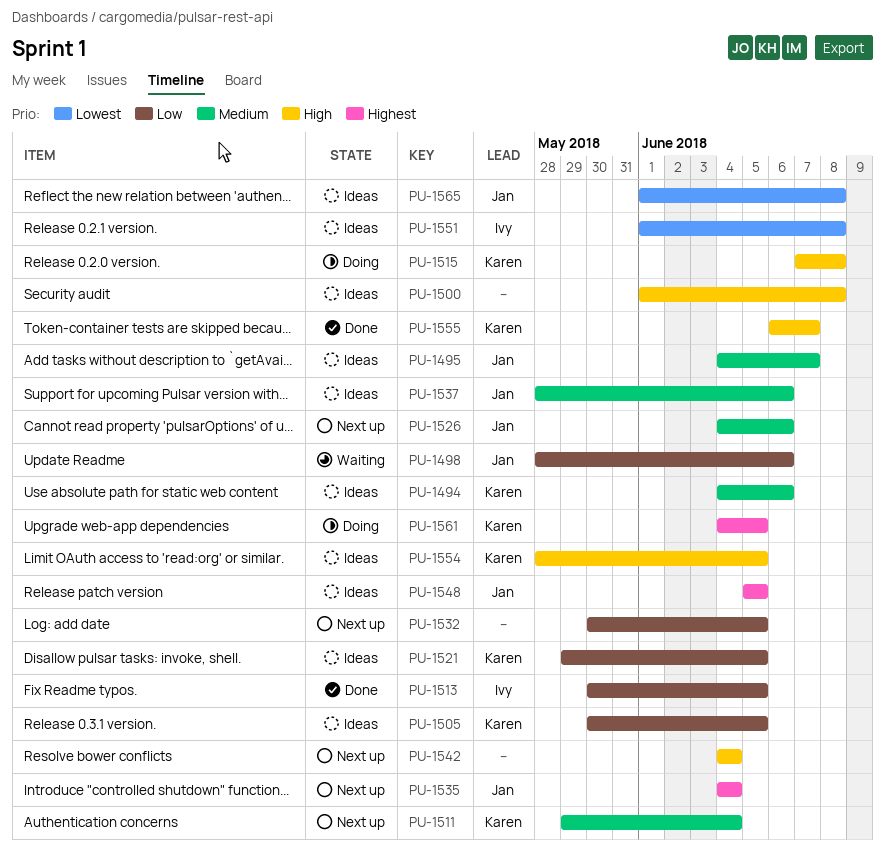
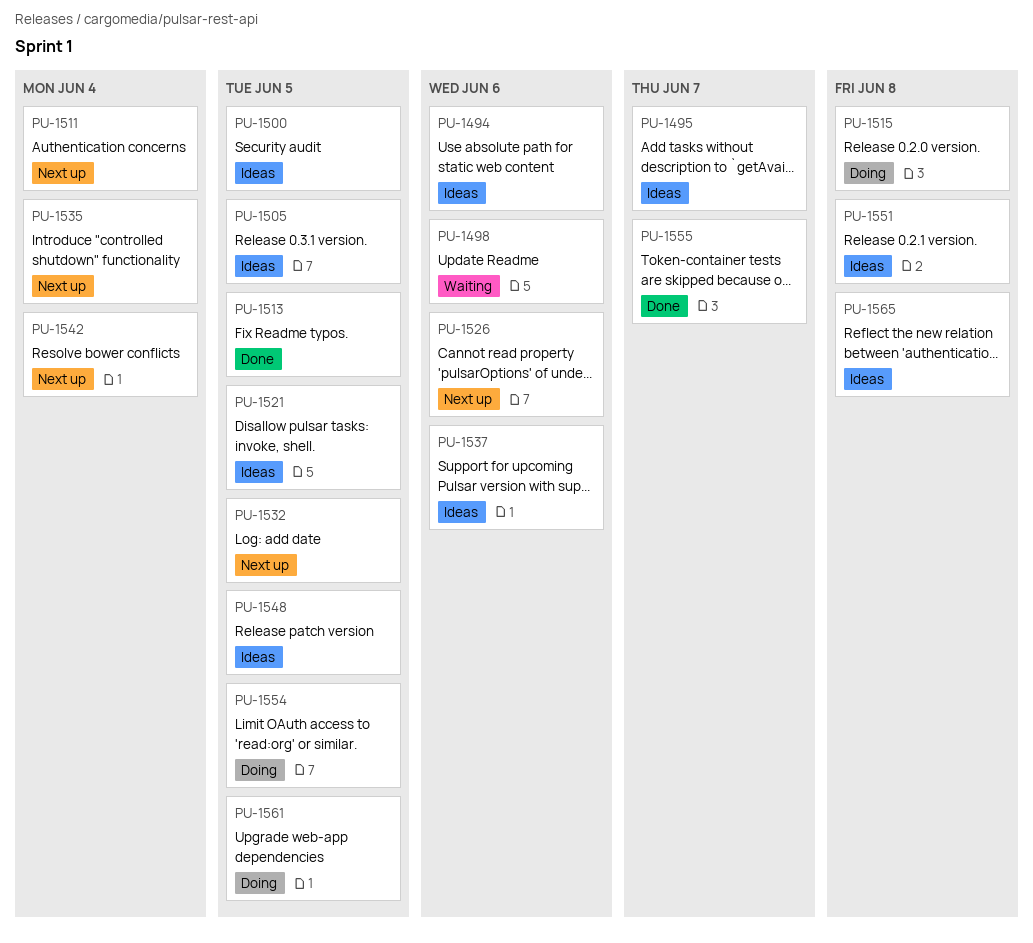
PU-1500, due: Jun 8 -> Jun 5
PU-1554, status: Ideas -> Doing

